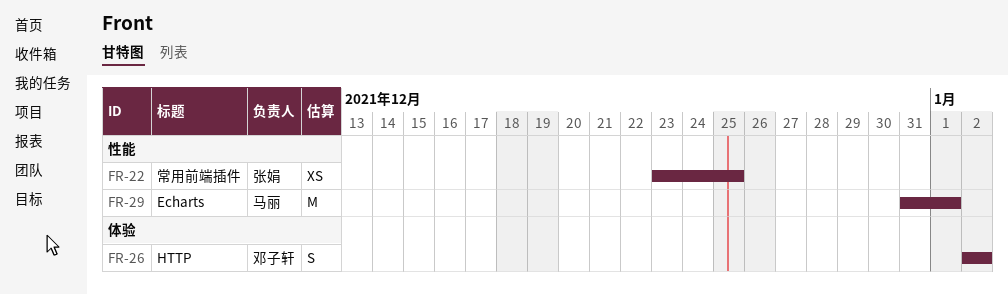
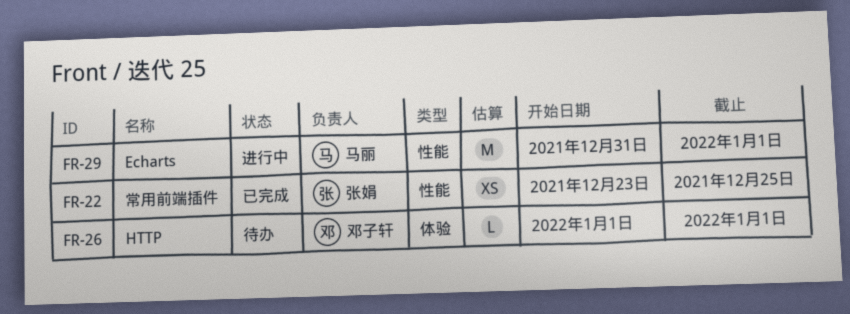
FR-26, estimate: S -> L
FR-26, start: Jan 2 -> Jan 1
FR-26, due: Jan 2 -> Jan 1

